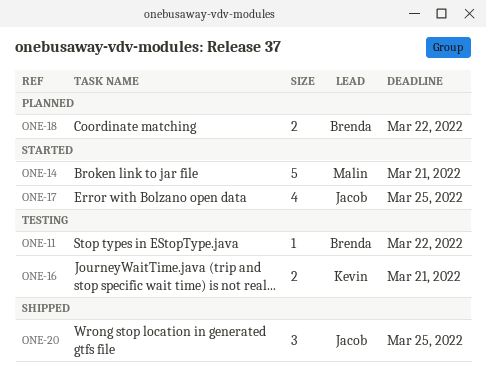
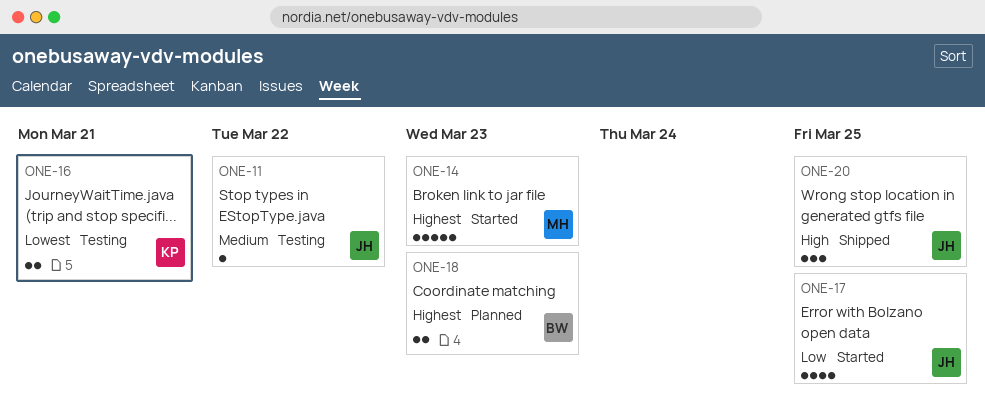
ONE-11, owner: Brenda -> Jacob
ONE-14, due: Mar 21 -> Mar 23
ONE-18, due: Mar 22 -> Mar 23

